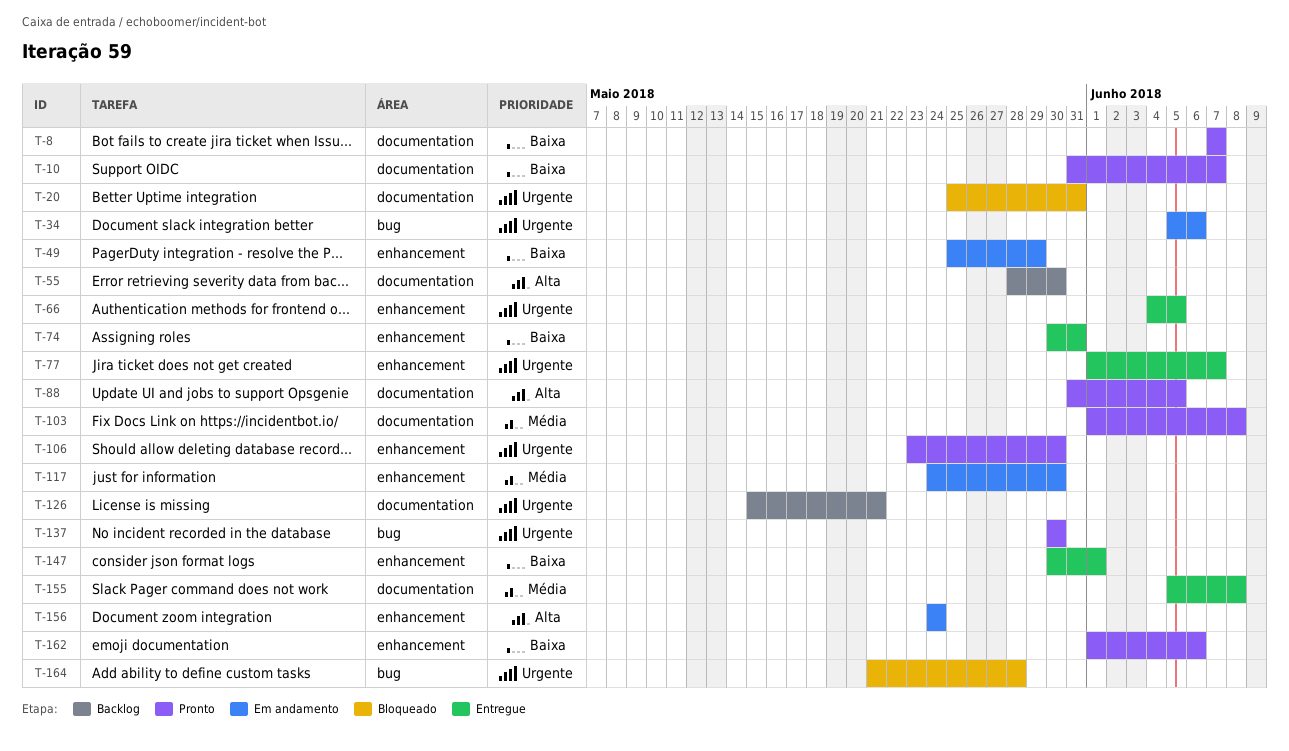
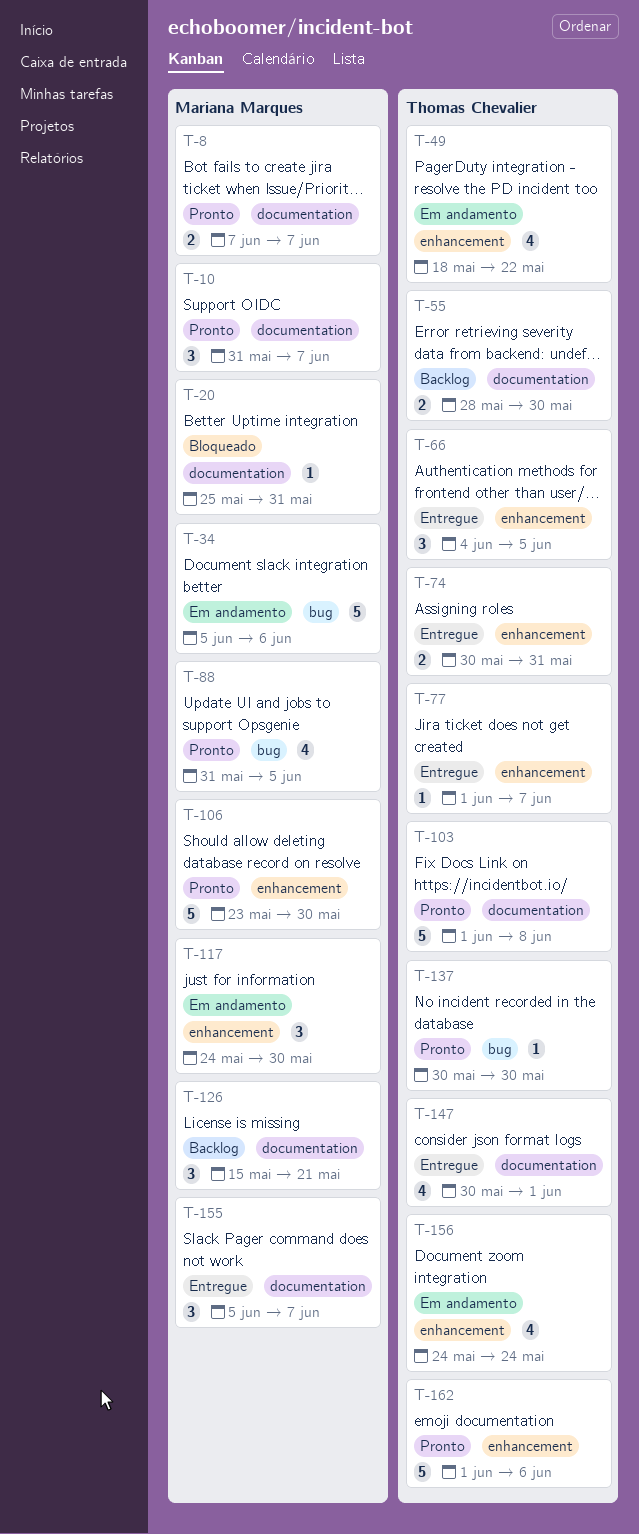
T-49, start: May 25 -> May 18
T-49, due: May 29 -> May 22
T-88, label: documentation -> bug
T-147, label: enhancement -> documentation
T-155, due: Jun 8 -> Jun 7
T-164: present -> none

